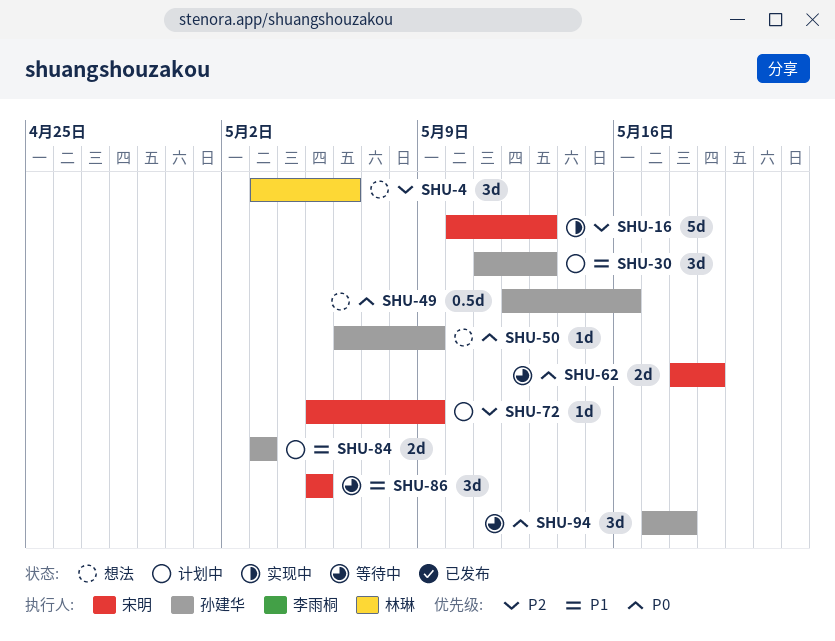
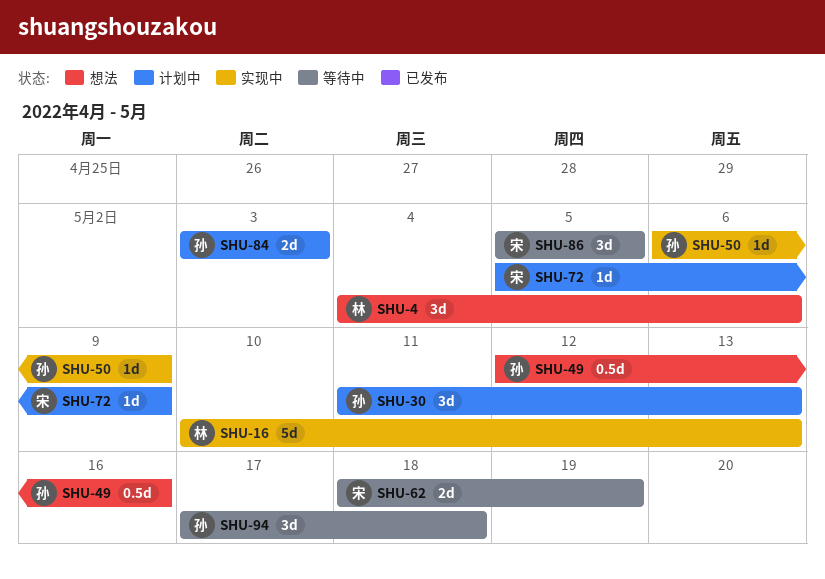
SHU-4, start: May 3 -> May 4
SHU-16, owner: 宋明 -> 林琳
SHU-50, status: 想法 -> 实现中

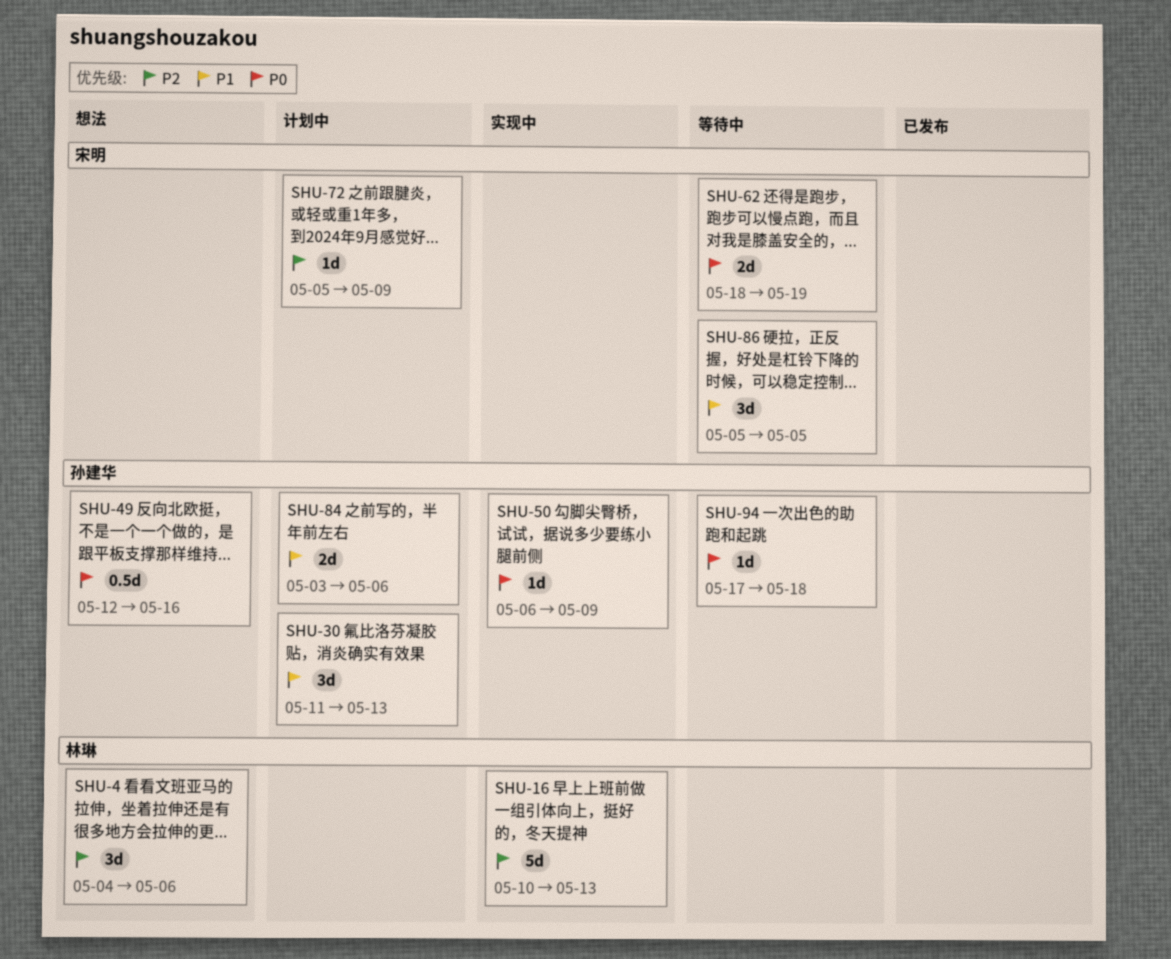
SHU-84, due: May 3 -> May 6
SHU-94, estimate: 3d -> 1d

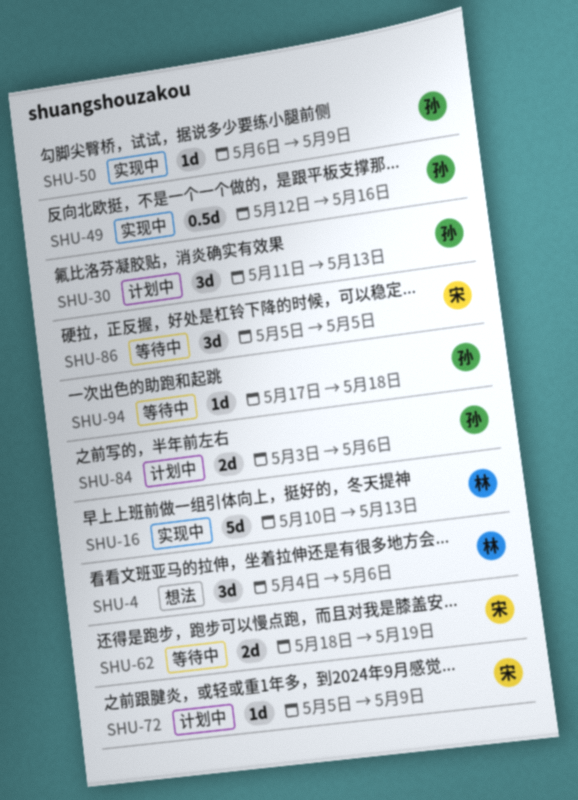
SHU-49, status: 想法 -> 实现中

